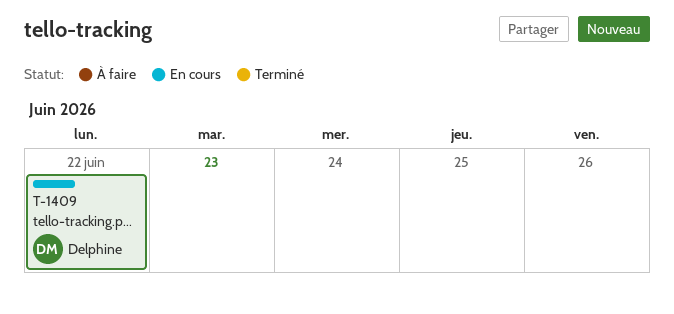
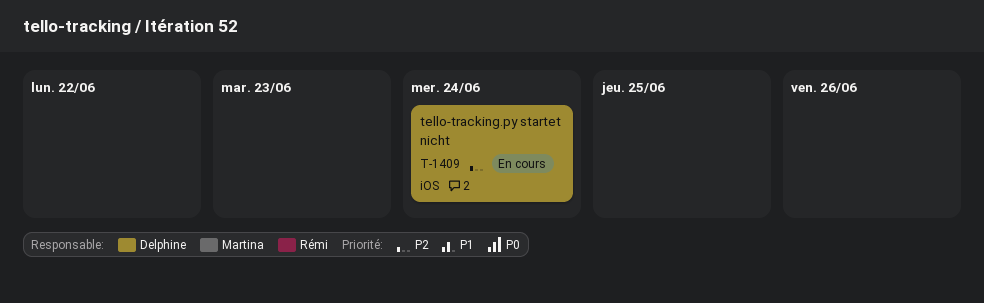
T-1409, due: Jun 22 -> Jun 24

